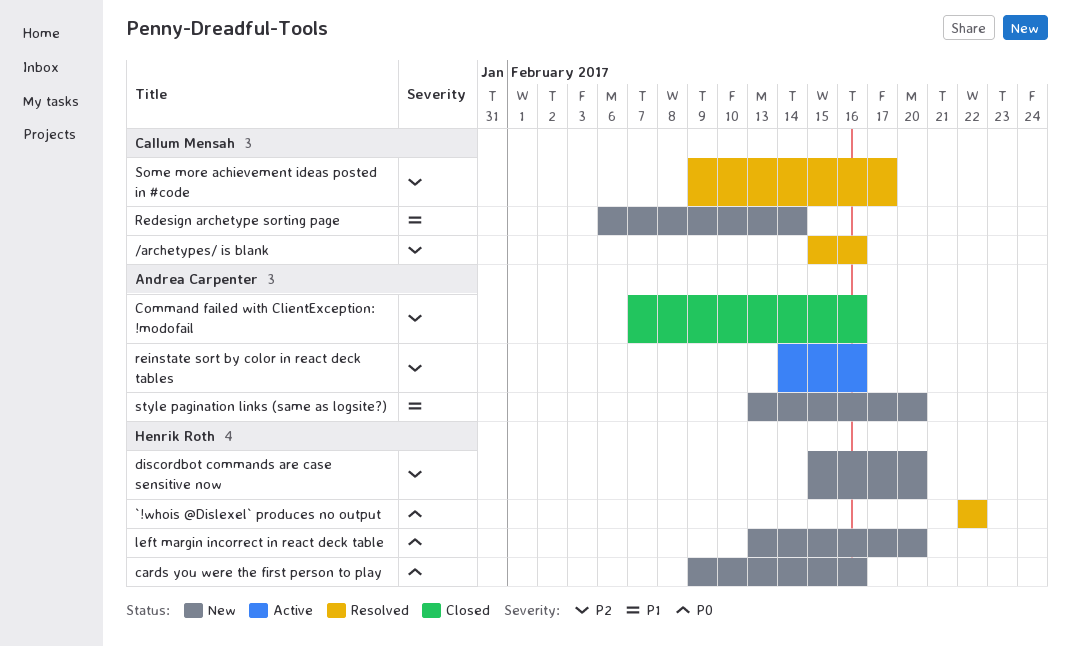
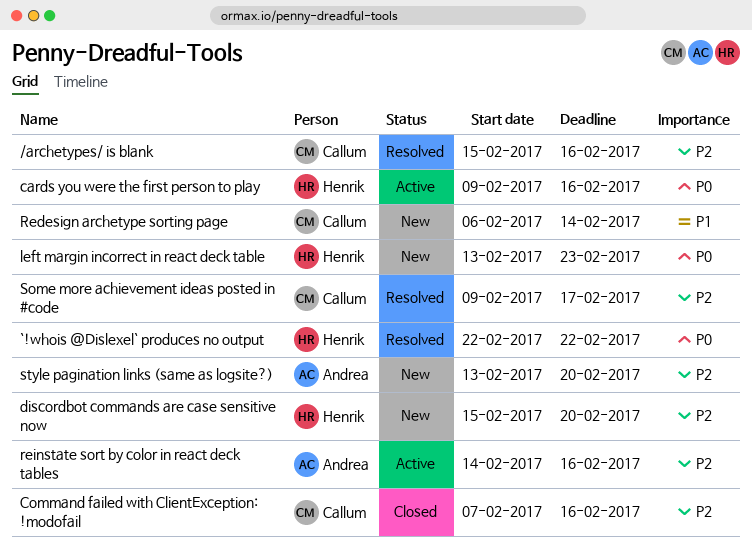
cards you were the first person to play, status: New -> Active
Command failed with ClientException: !modofail, owner: Andrea Carpenter -> Callum Mensah
left margin incorrect in react deck table, due: Feb 20 -> Feb 23
style pagination links (same as logsite?), priority: P1 -> P2

